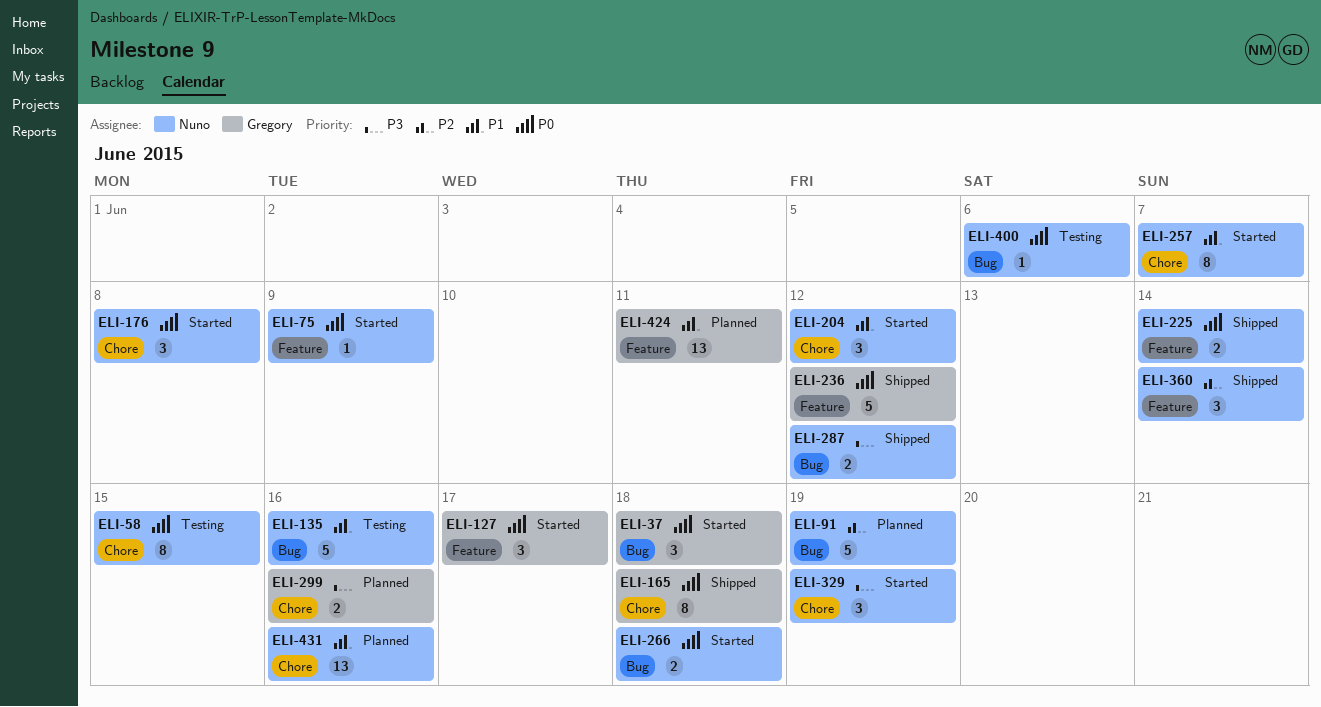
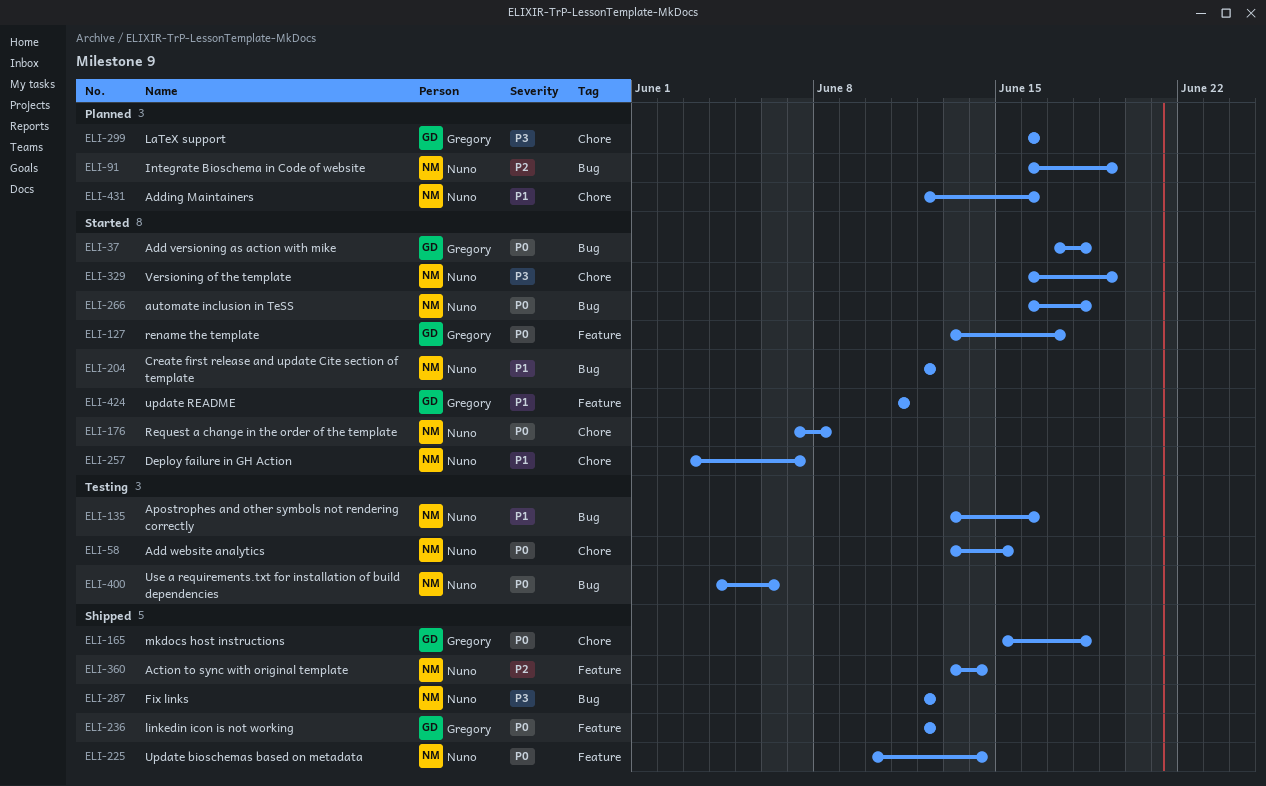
ELI-75: present -> none
ELI-204, label: Chore -> Bug
ELI-424, status: Planned -> Started

